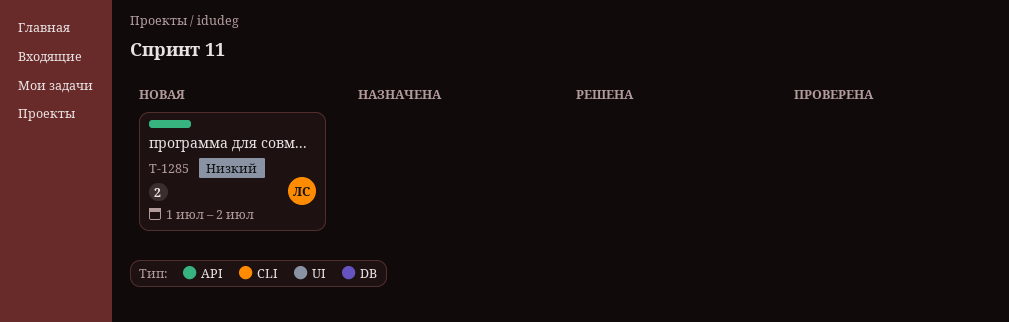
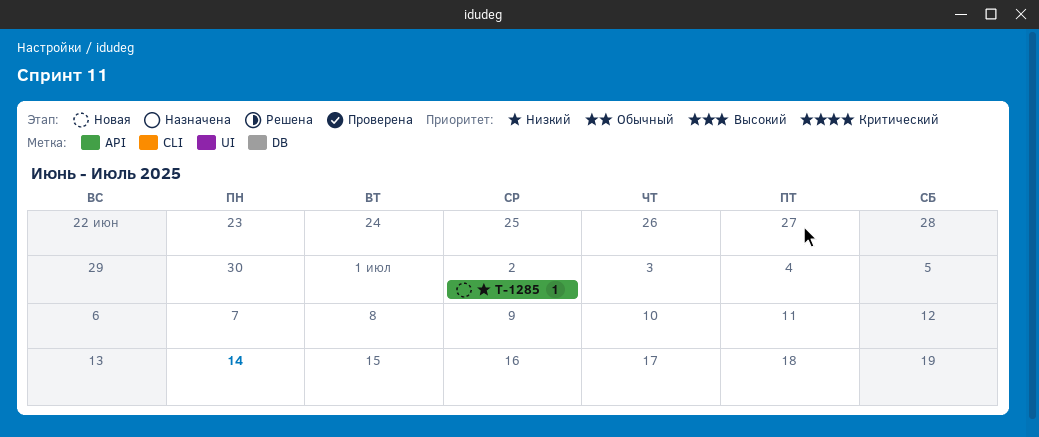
T-1285, estimate: 2 -> 1
T-1285, start: Jul 1 -> Jul 2

